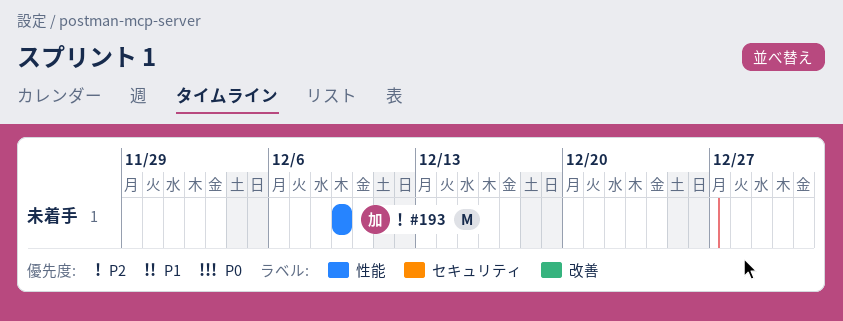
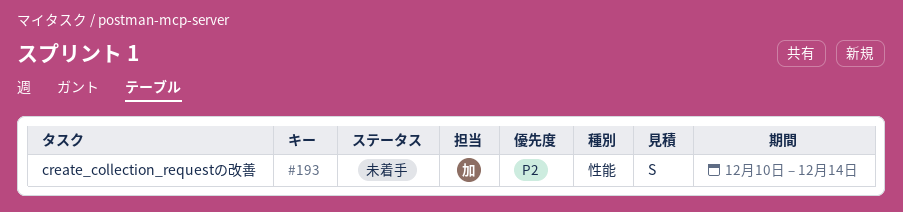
#193, estimate: M -> S
#193, start: Dec 9 -> Dec 10
#193, due: Dec 9 -> Dec 14

